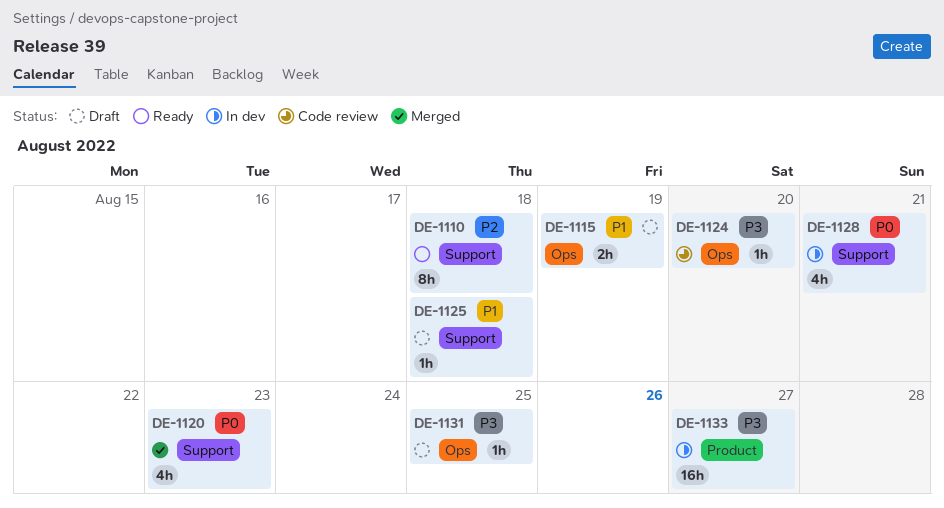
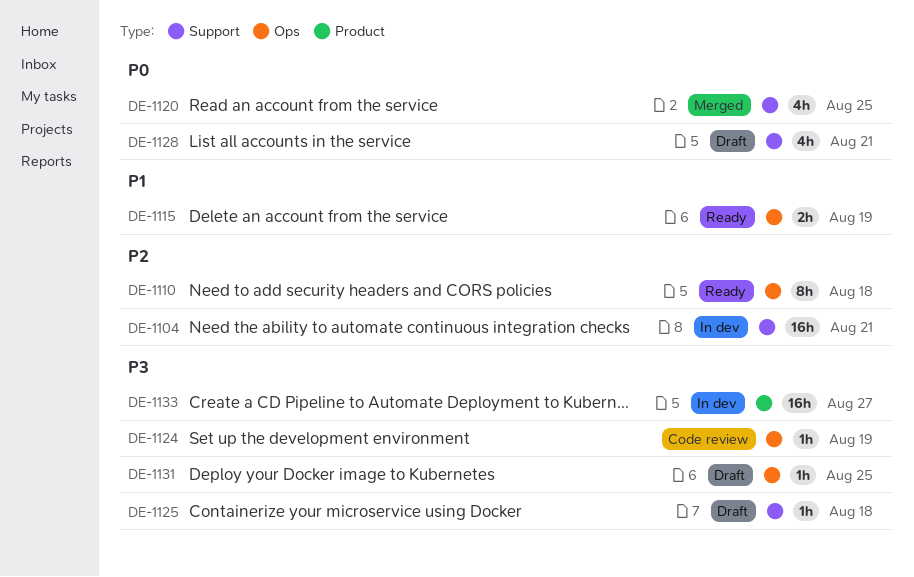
DE-1104: none -> present
DE-1110, label: Support -> Ops
DE-1115, status: Draft -> Ready
DE-1120, due: Aug 23 -> Aug 25
DE-1124, due: Aug 20 -> Aug 19
DE-1125, priority: P1 -> P3
DE-1128, status: In dev -> Draft

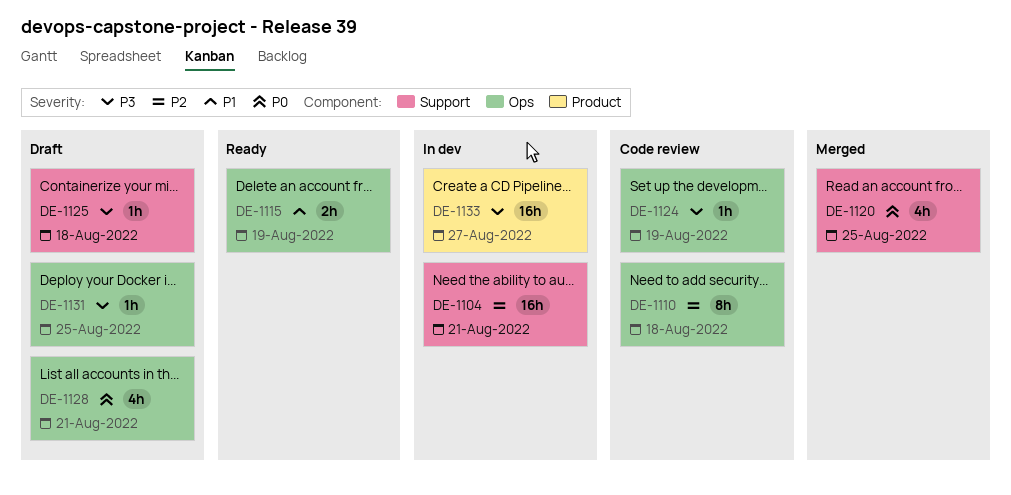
DE-1110, status: Ready -> Code review
DE-1128, label: Support -> Ops

